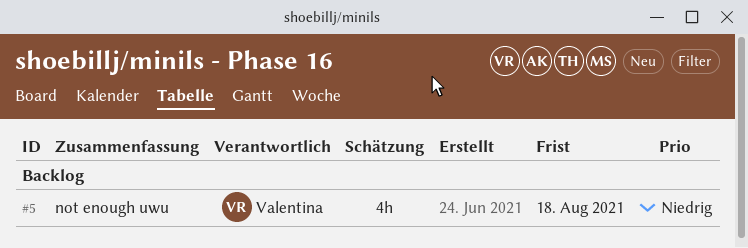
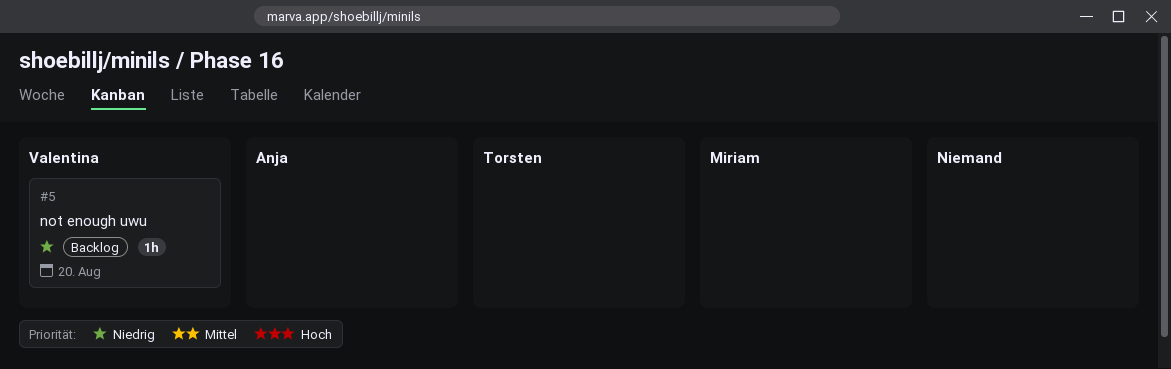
#5, estimate: 4h -> 1h
#5, due: Aug 18 -> Aug 20

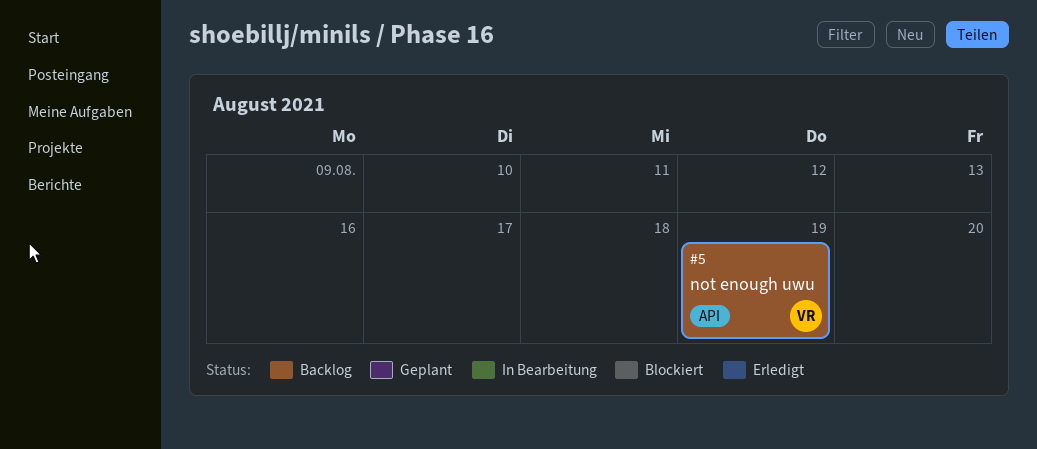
#5, due: Aug 20 -> Aug 19

